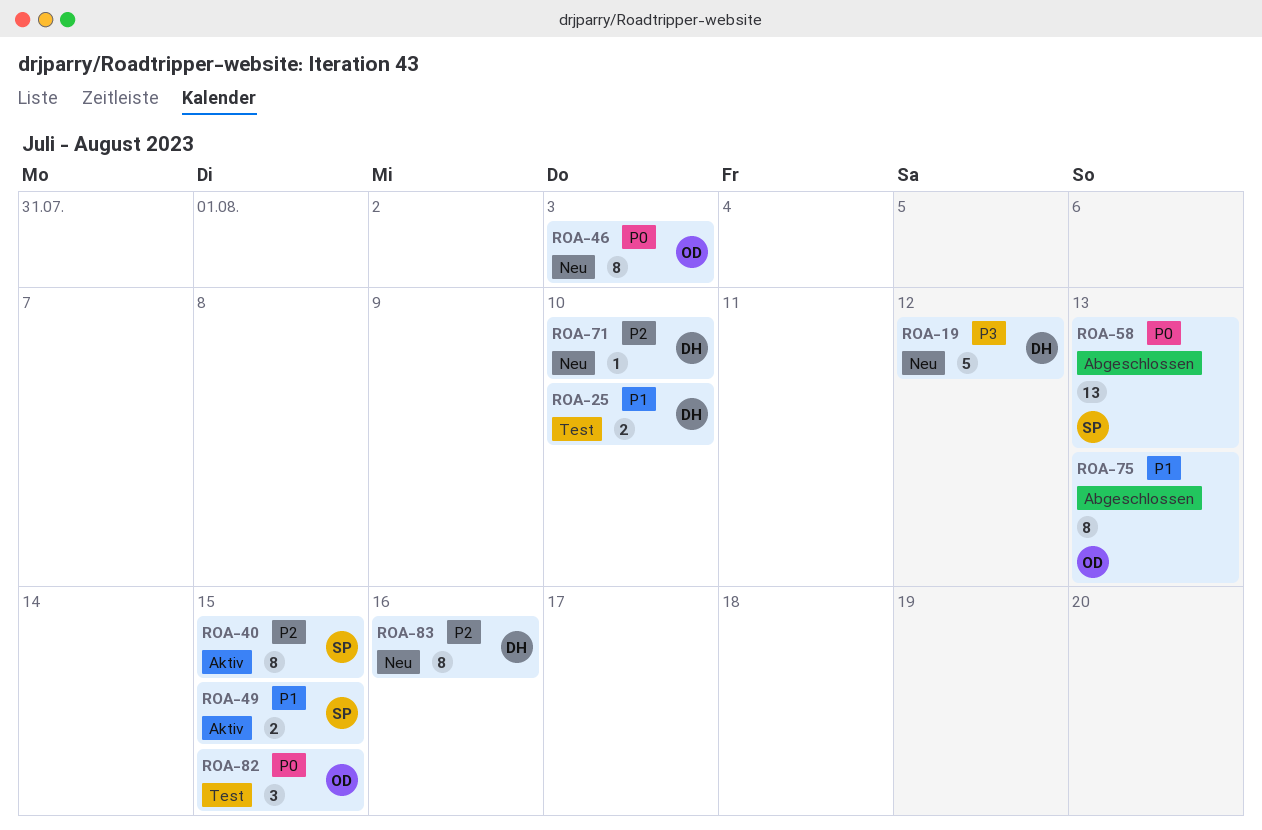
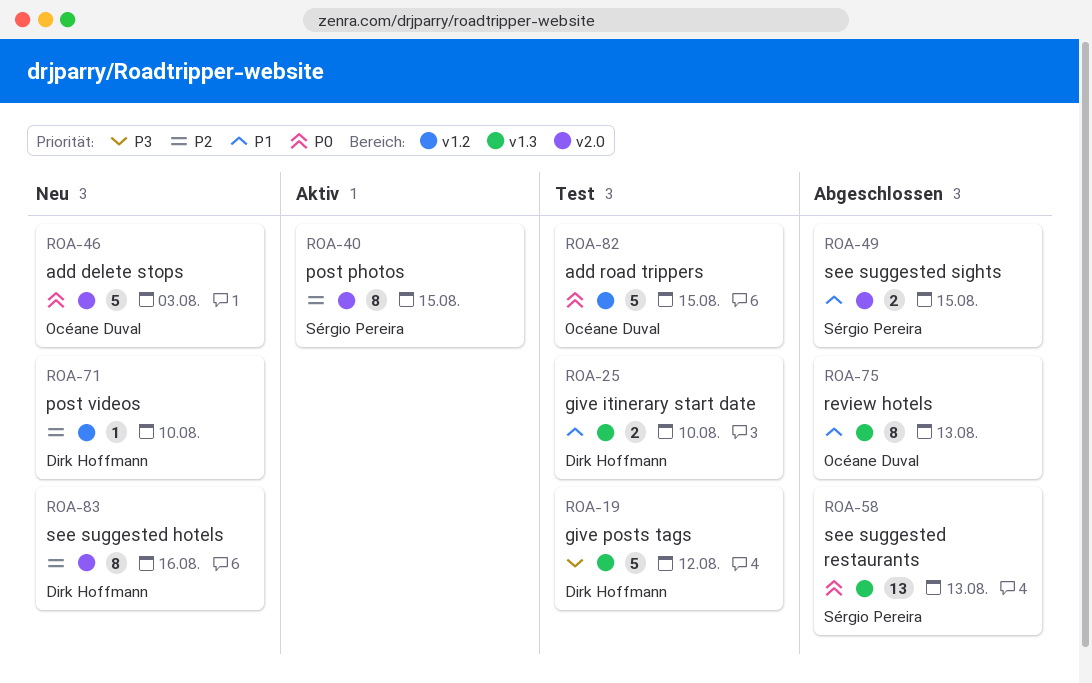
ROA-19, status: Neu -> Test
ROA-46, estimate: 8 -> 5
ROA-49, status: Aktiv -> Abgeschlossen
ROA-82, estimate: 3 -> 5

